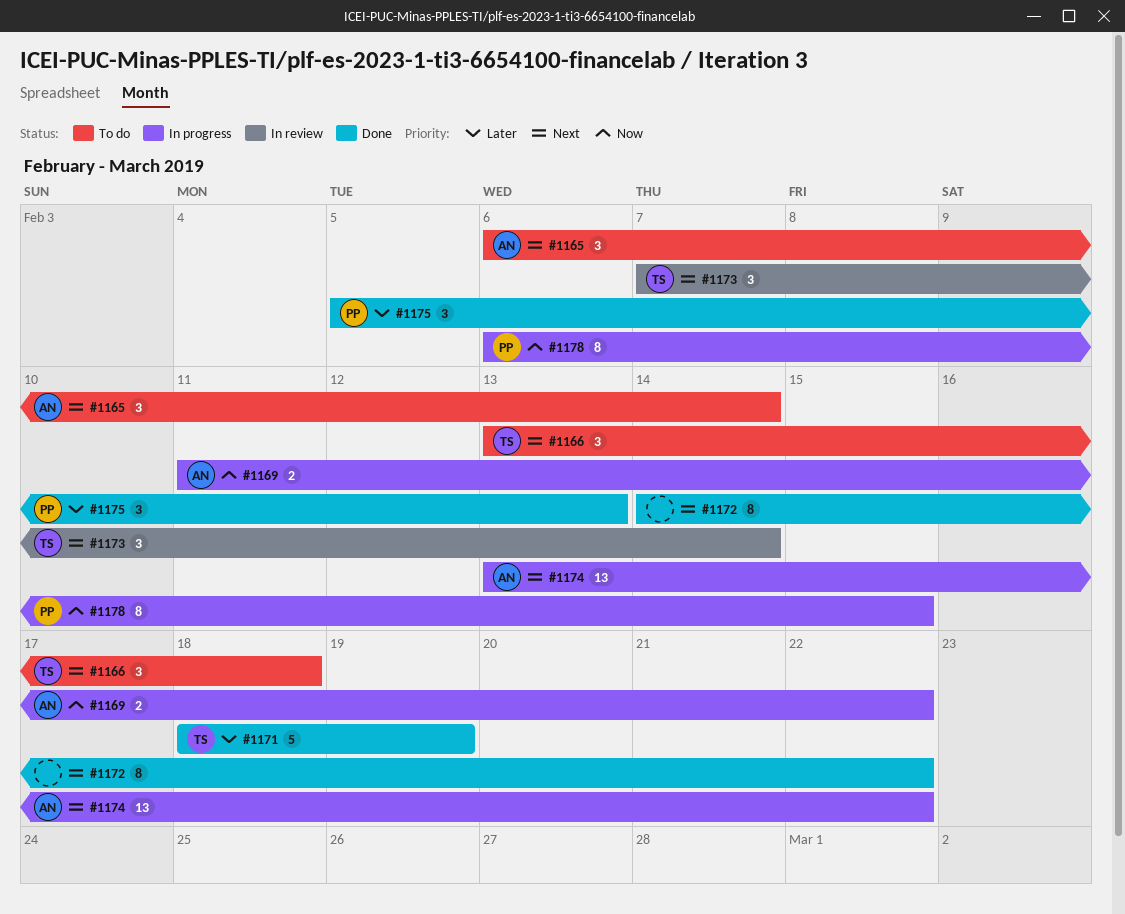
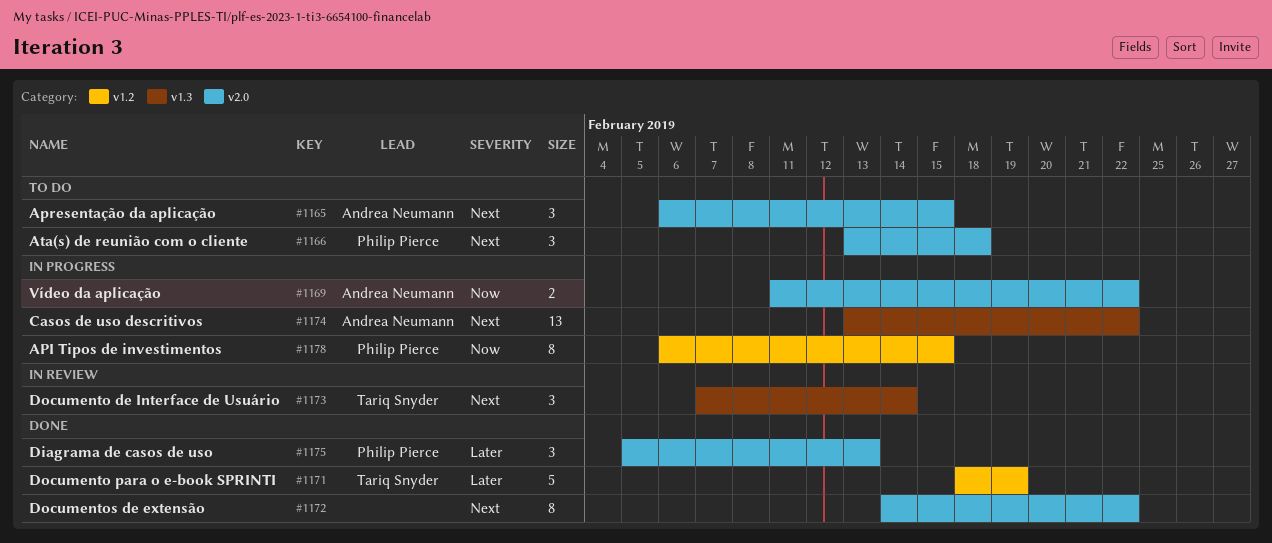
#1165, due: Feb 14 -> Feb 15
#1166, owner: Tariq Snyder -> Philip Pierce

